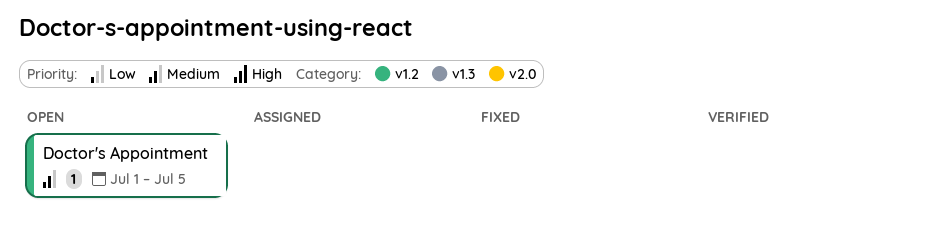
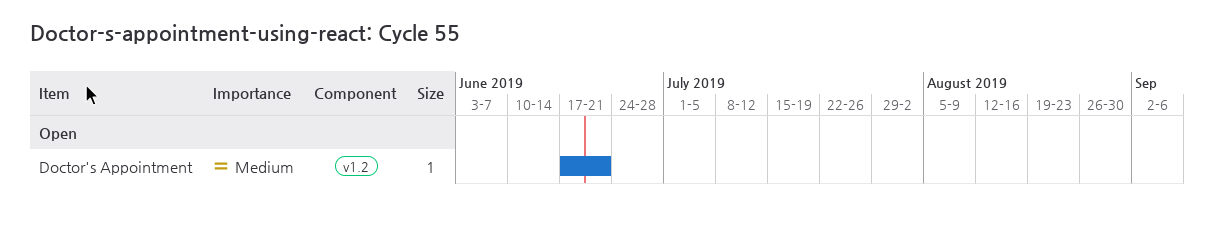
Doctor's Appointment, start: Jul 1 -> Jun 17
Doctor's Appointment, due: Jul 5 -> Jun 21

